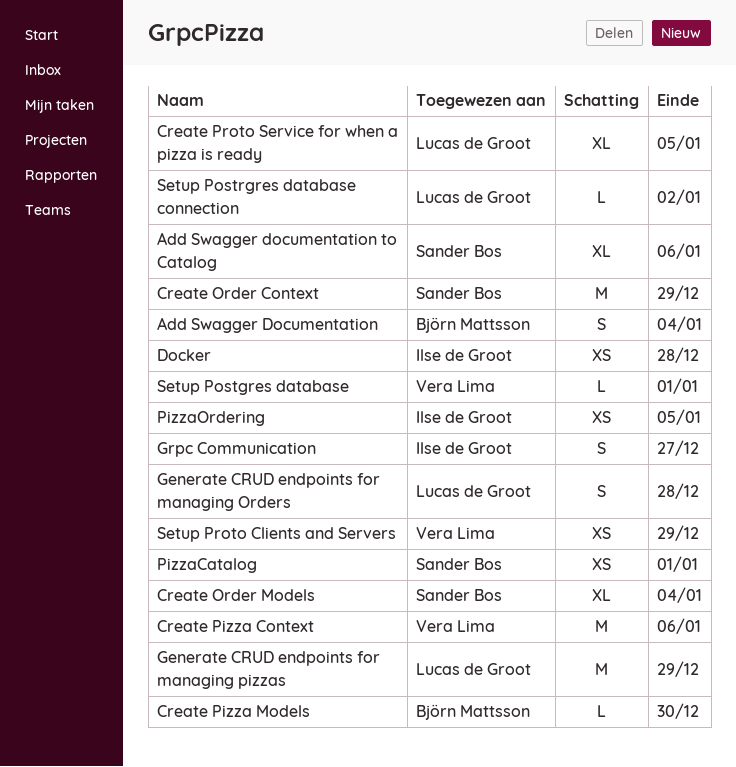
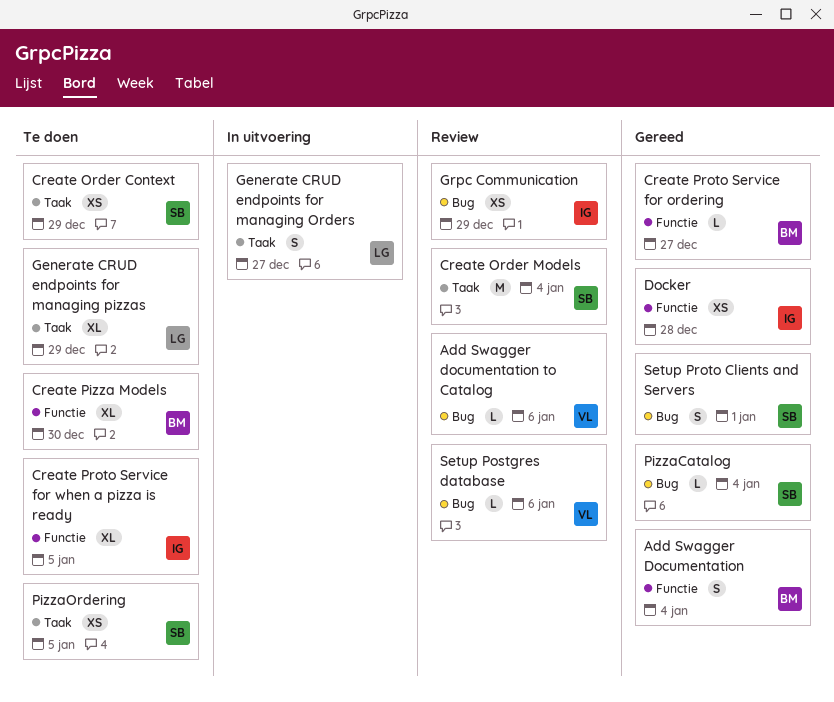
Add Swagger documentation to Catalog, owner: Sander Bos -> Vera Lima
Add Swagger documentation to Catalog, estimate: XL -> L
Create Order Context, estimate: M -> XS
Create Order Models, estimate: XL -> M
Create Pizza Context: present -> none
Create Pizza Models, estimate: L -> XL
Create Proto Service for ordering: none -> present
Create Proto Service for when a pizza is ready, owner: Lucas de Groot -> Ilse de Groot
Generate CRUD endpoints for managing Orders, due: Dec 28 -> Dec 27
Generate CRUD endpoints for managing pizzas, estimate: M -> XL
Grpc Communication, estimate: S -> XS
Grpc Communication, due: Dec 27 -> Dec 29
PizzaCatalog, estimate: XS -> L
PizzaCatalog, due: Jan 1 -> Jan 4
PizzaOrdering, owner: Ilse de Groot -> Sander Bos
Setup Postgres database, due: Jan 1 -> Jan 6
Setup Postrgres database connection: present -> none
Setup Proto Clients and Servers, owner: Vera Lima -> Sander Bos
Setup Proto Clients and Servers, estimate: XS -> S
Setup Proto Clients and Servers, due: Dec 29 -> Jan 1

